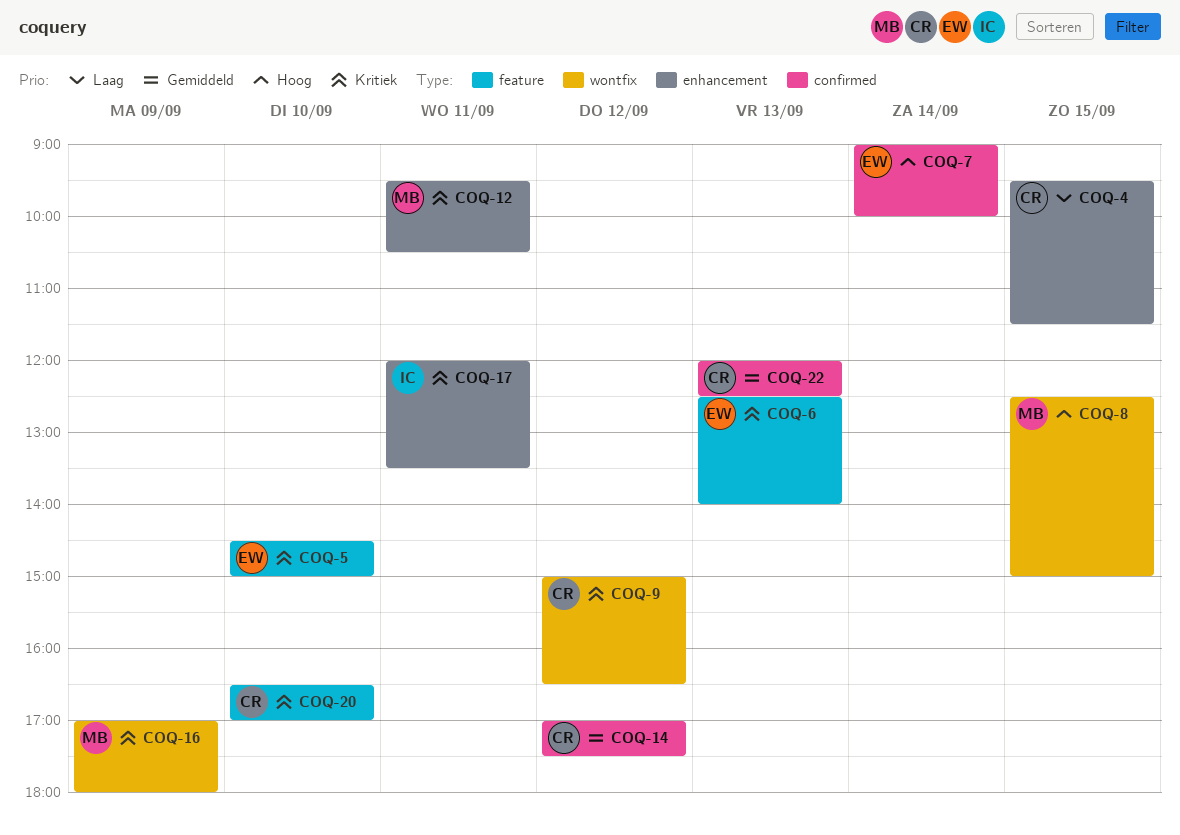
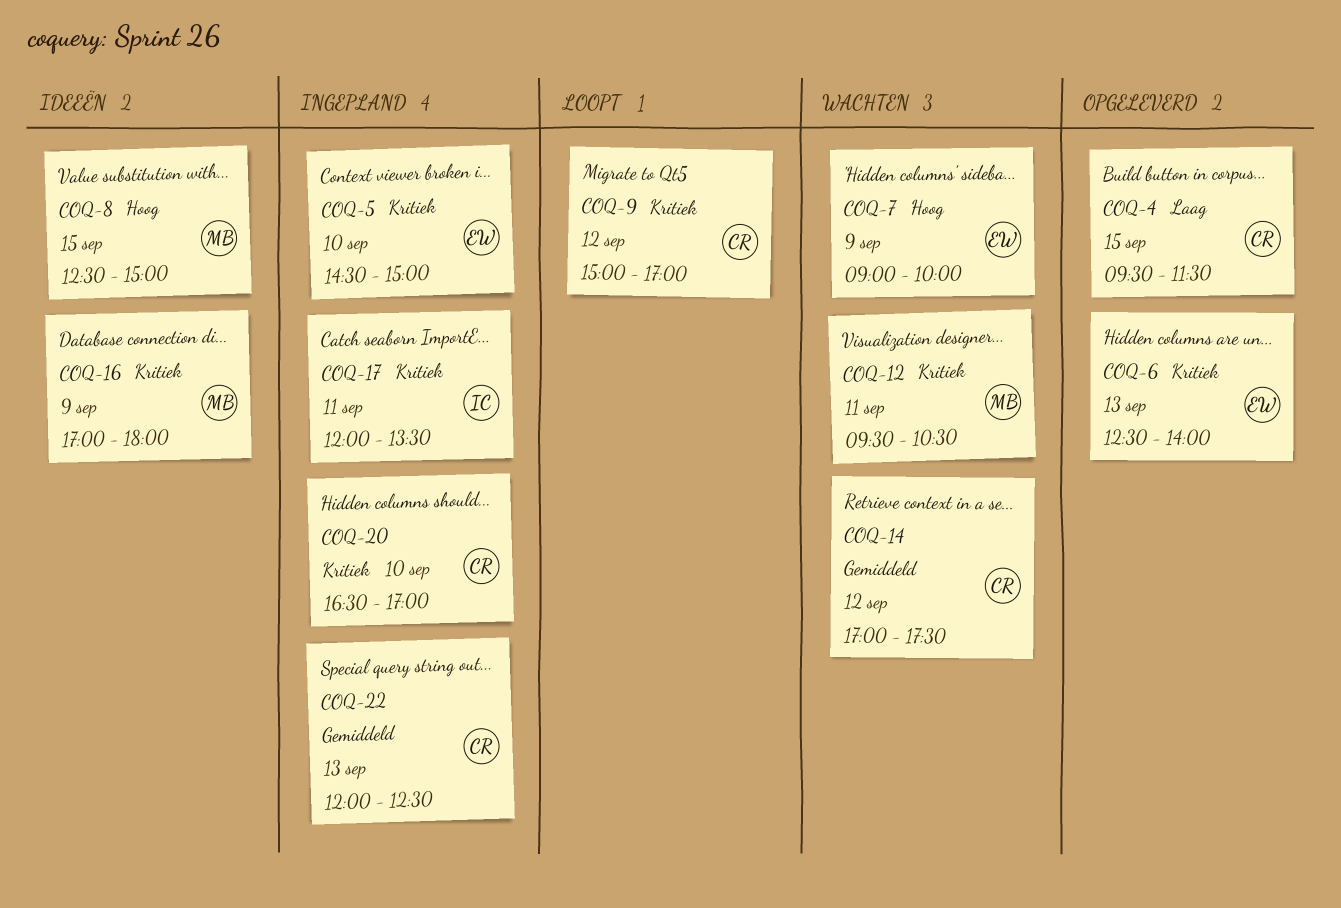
COQ-7, day: Sep 14 -> Sep 9
COQ-9, ends: 16:30 -> 17:00

